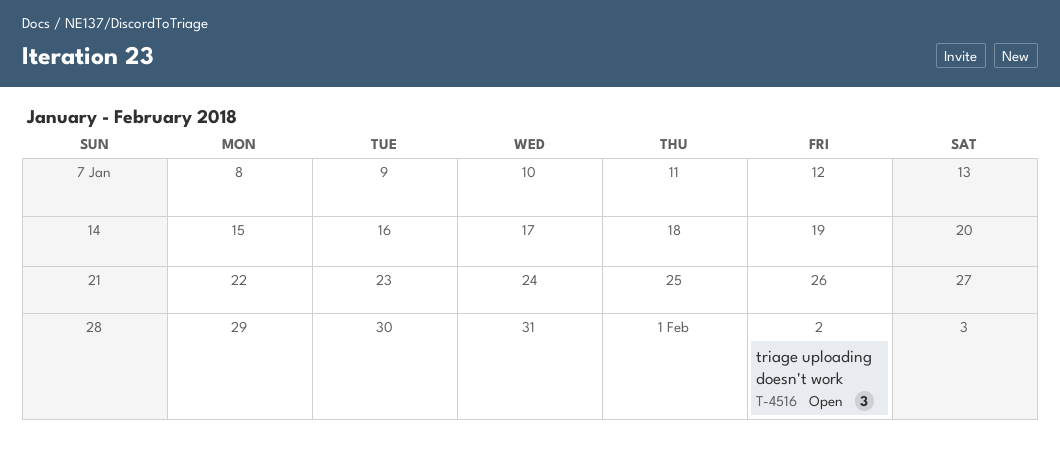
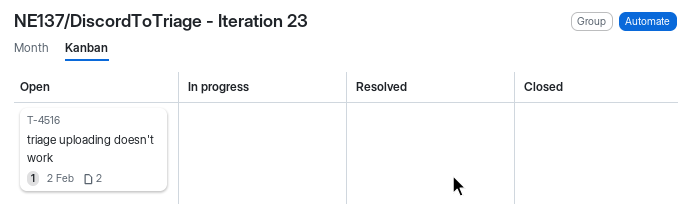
T-4516, estimate: 3 -> 1

